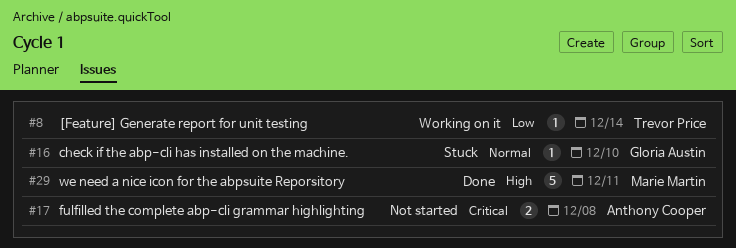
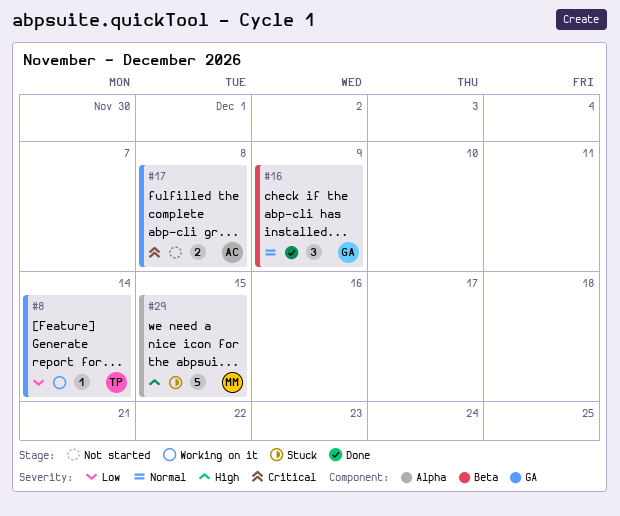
#16, status: Stuck -> Done
#16, estimate: 1 -> 3
#16, due: Dec 10 -> Dec 9
#29, status: Done -> Stuck
#29, due: Dec 11 -> Dec 15

